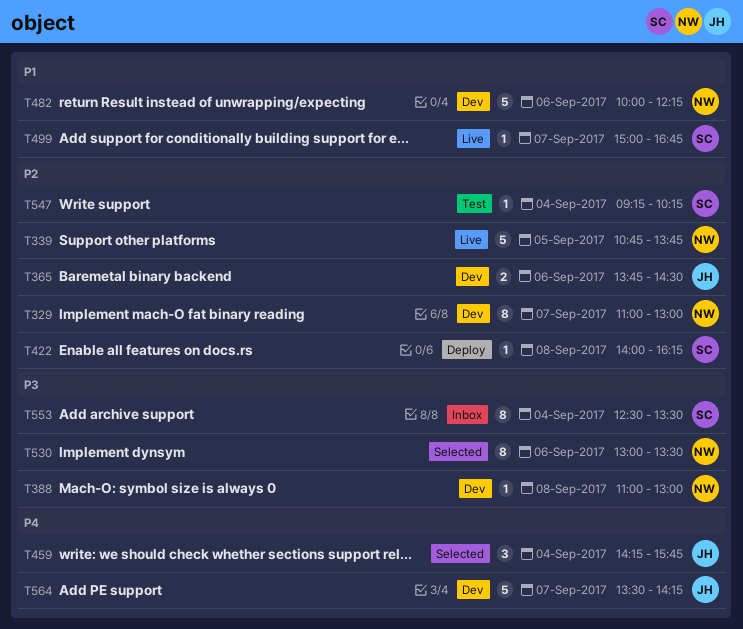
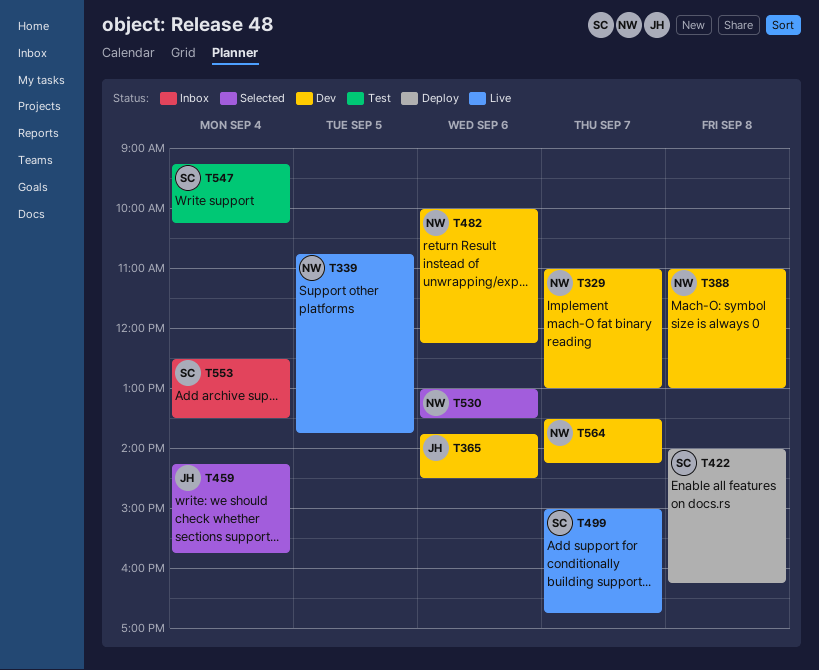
T564, owner: JH -> NW

